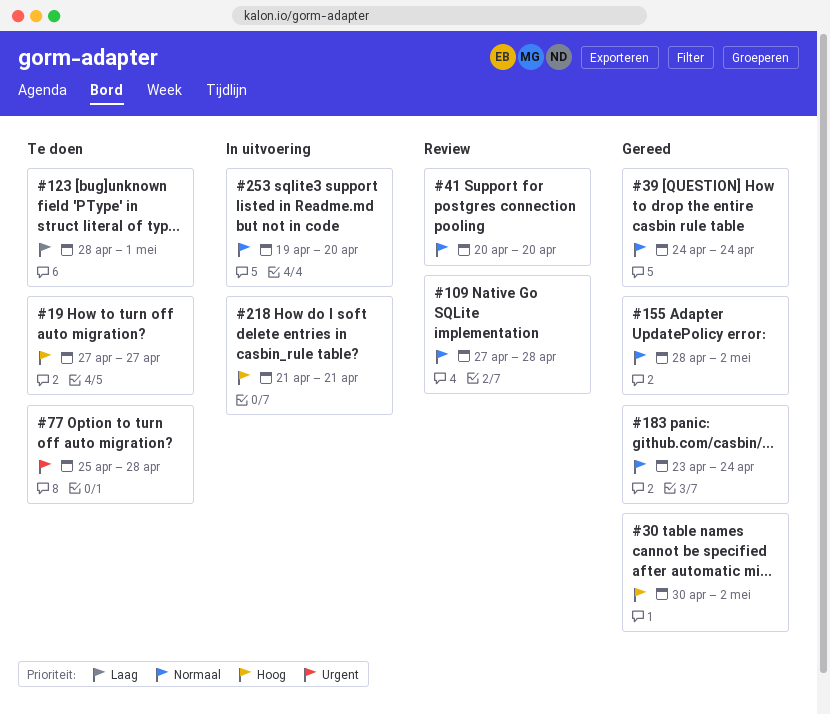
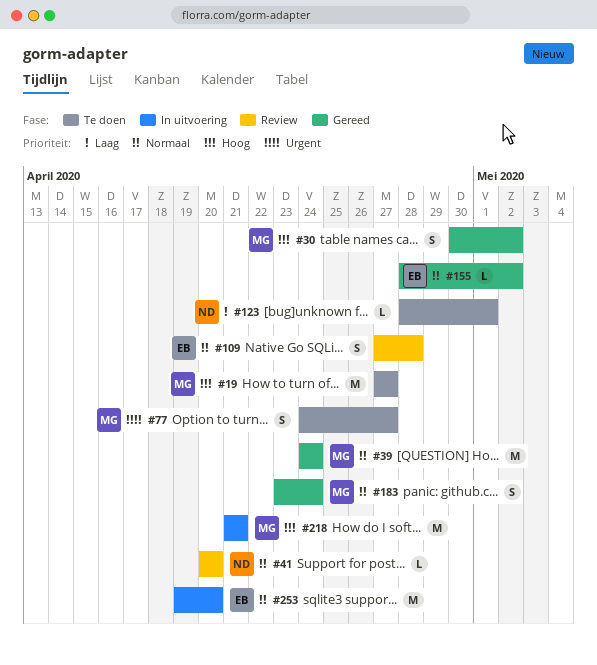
#77, start: Apr 25 -> Apr 24
#77, due: Apr 28 -> Apr 27

